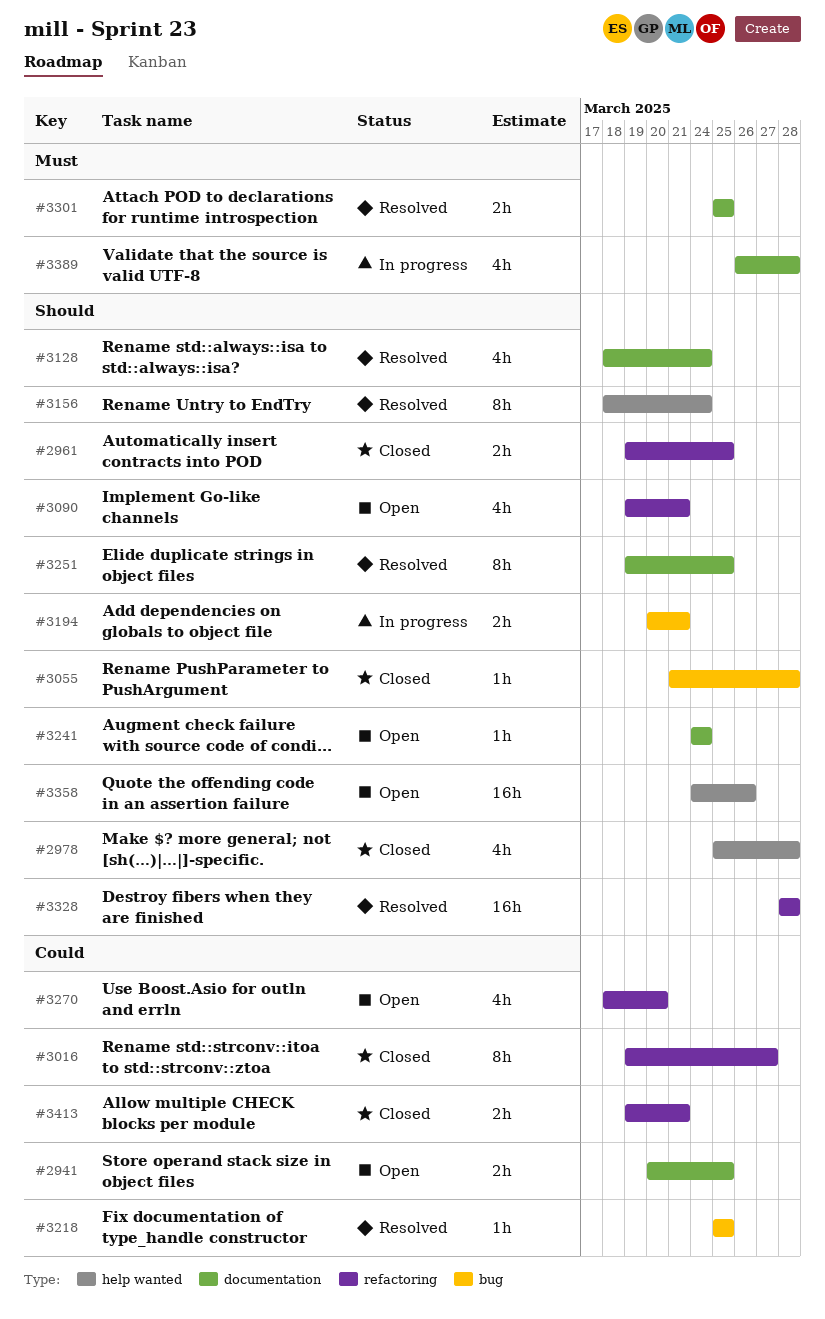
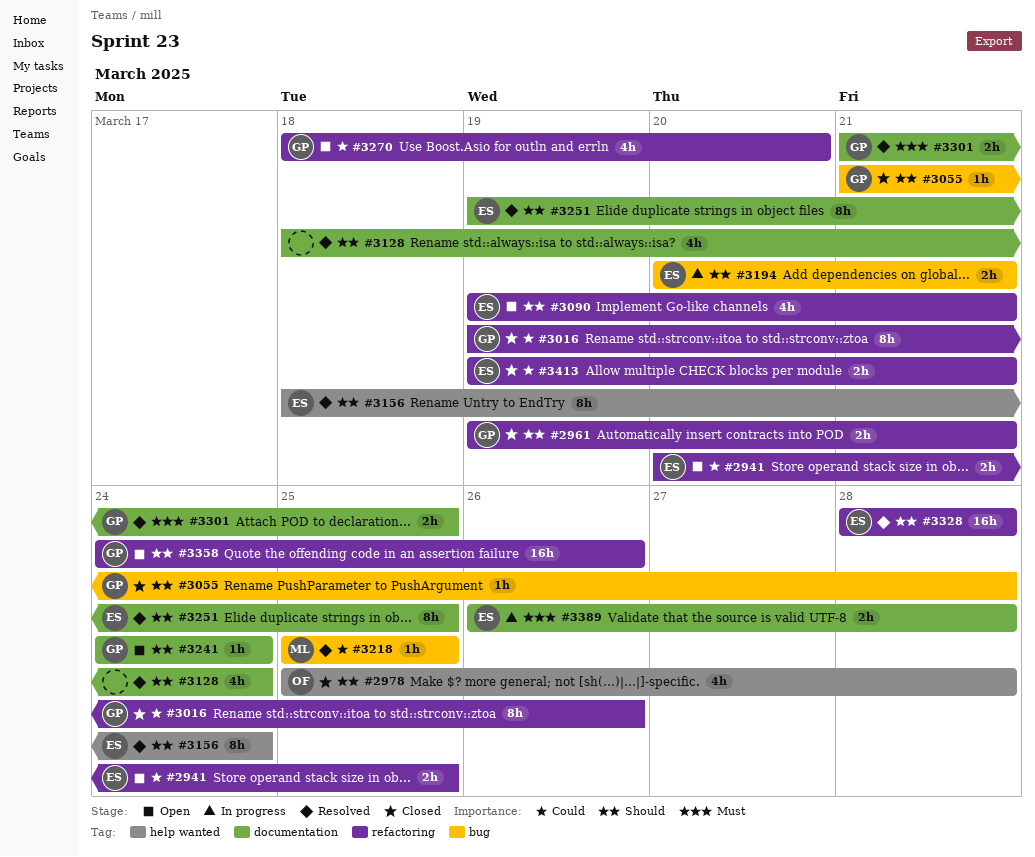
#2941, label: documentation -> refactoring
#2961, due: Mar 25 -> Mar 21
#3016, due: Mar 27 -> Mar 26
#3301, start: Mar 25 -> Mar 21
#3358, label: help wanted -> refactoring
#3389, estimate: 4h -> 2h

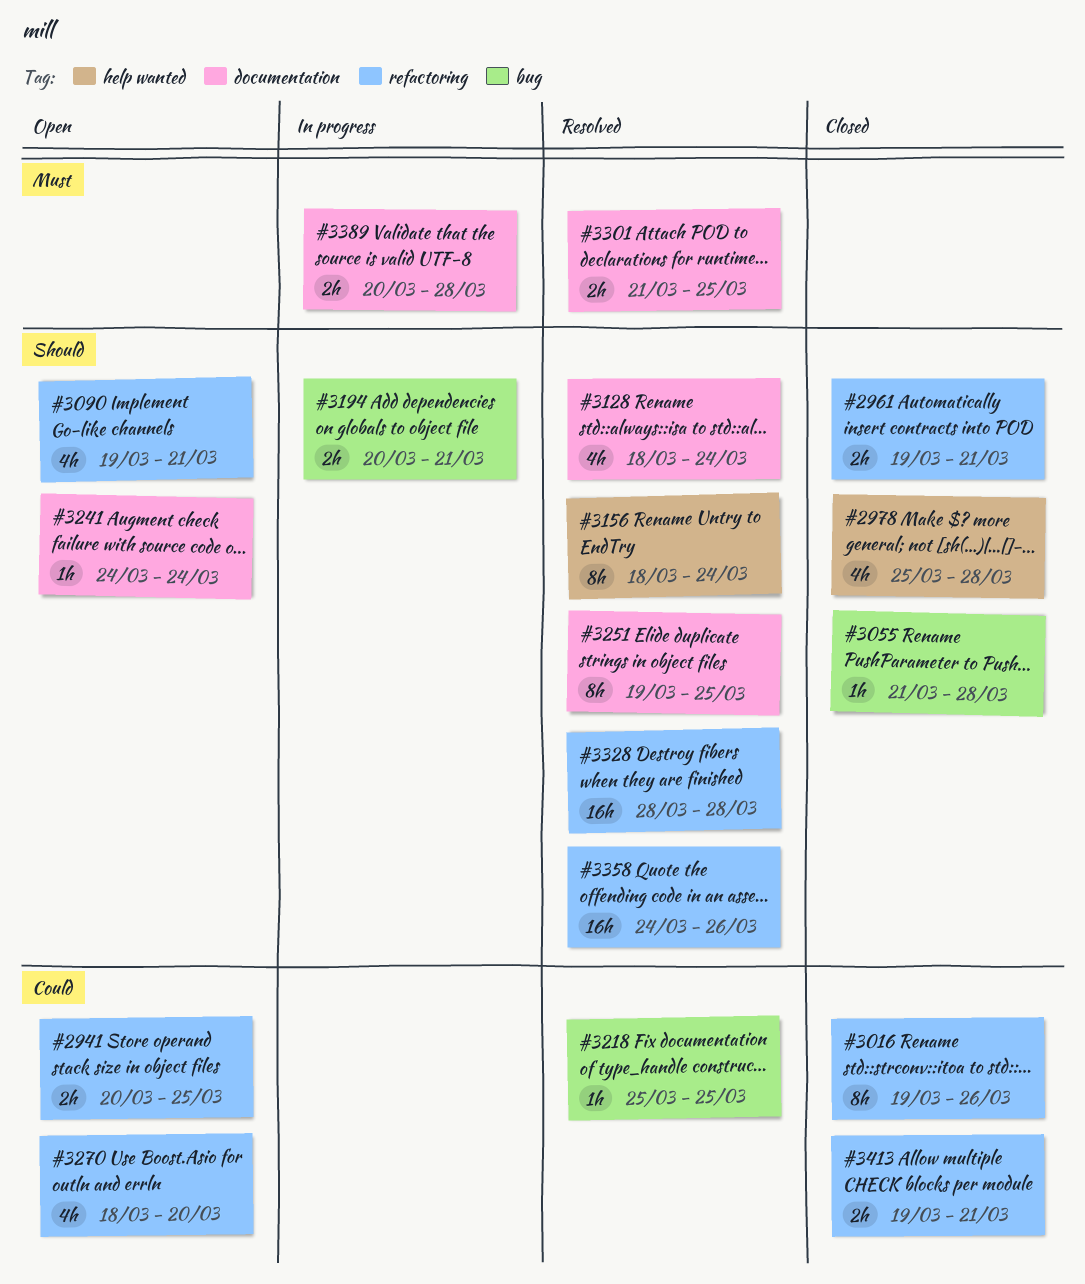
#3358, status: Open -> Resolved
#3389, start: Mar 26 -> Mar 20

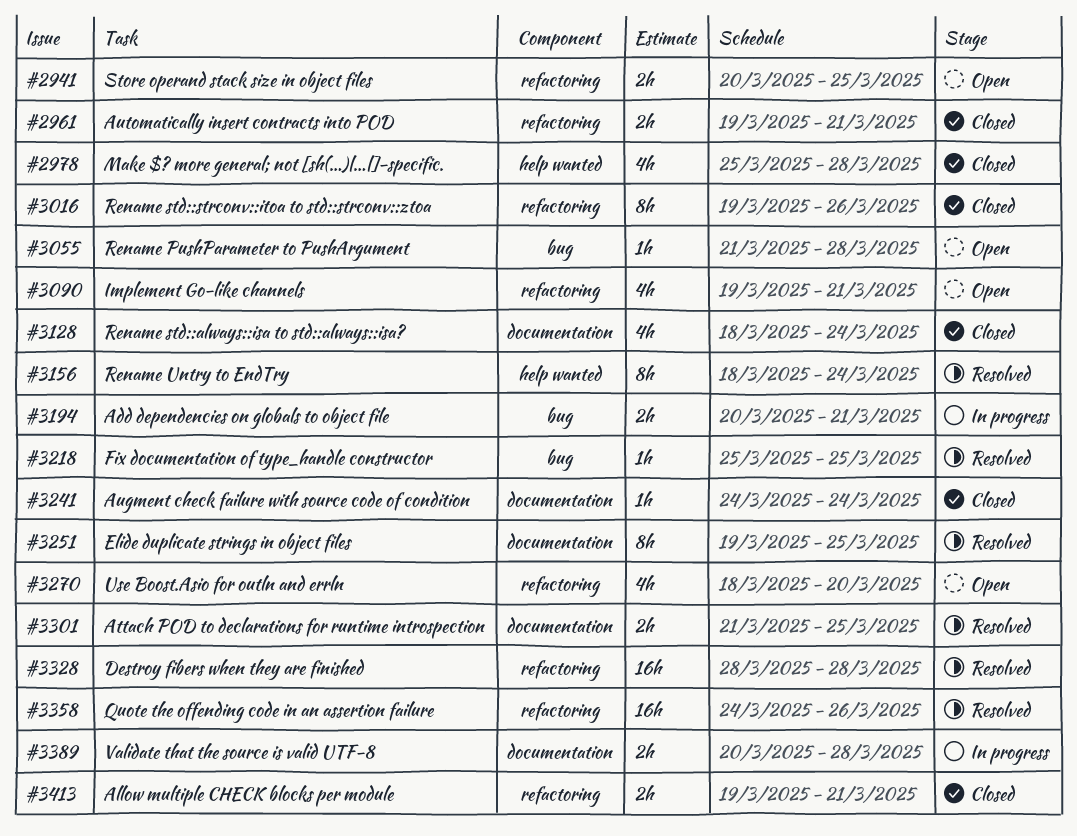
#3055, status: Closed -> Open
#3128, status: Resolved -> Closed
#3241, status: Open -> Closed

